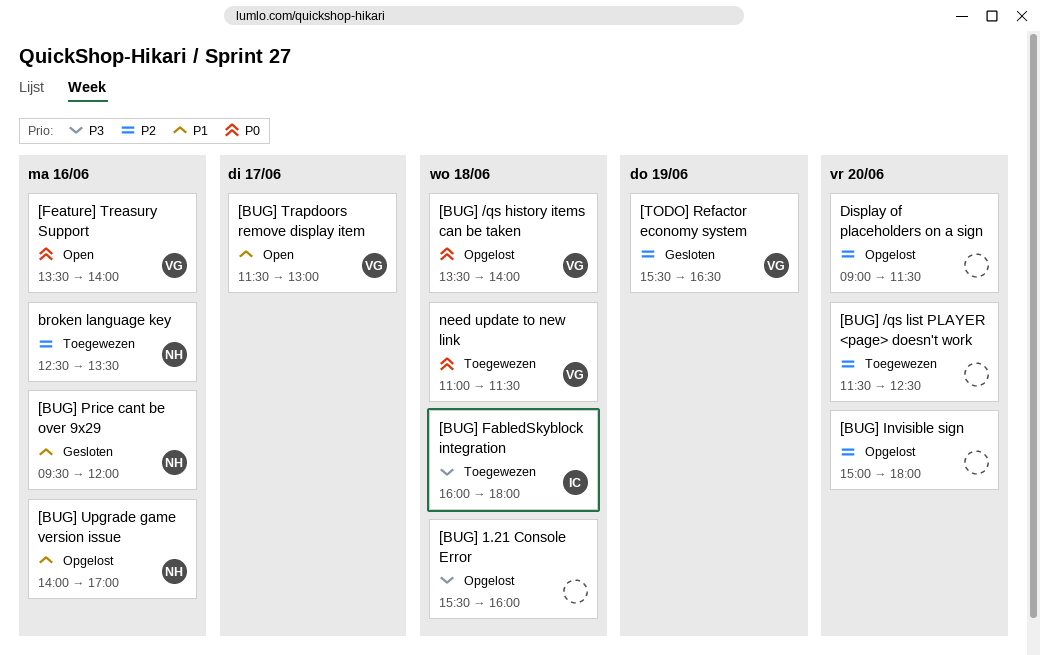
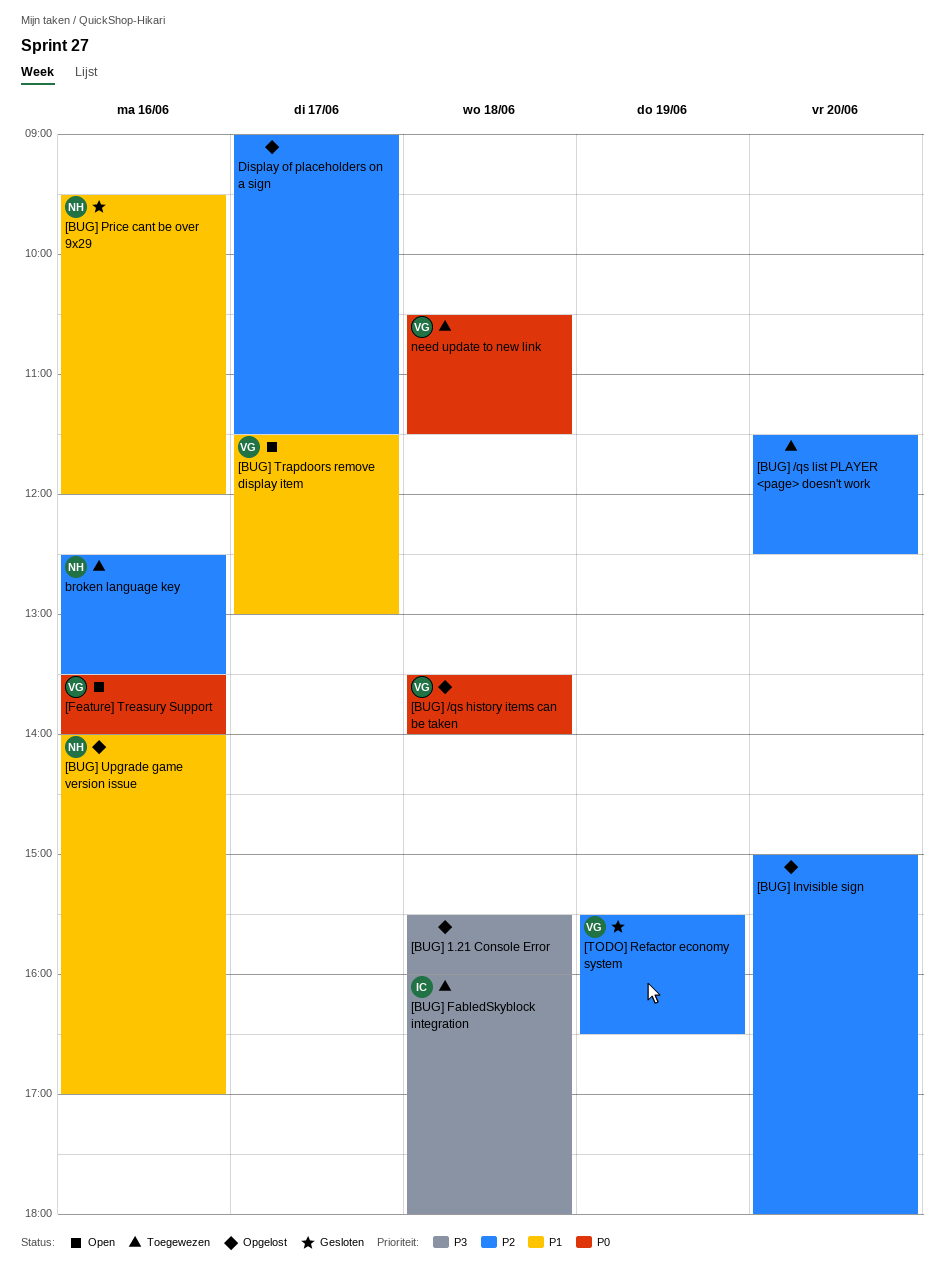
Display of placeholders on a sign, day: Jun 20 -> Jun 17
need update to new link, begins: 11:00 -> 10:30

